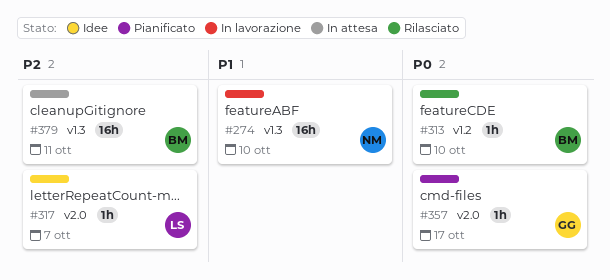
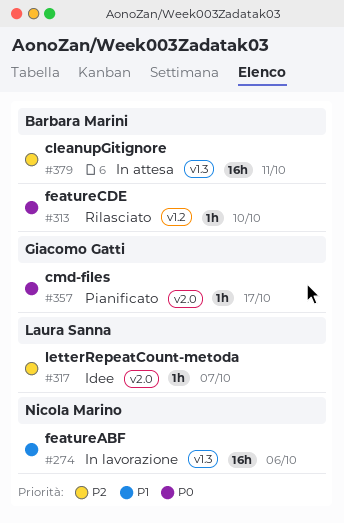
#274, due: Oct 10 -> Oct 6

